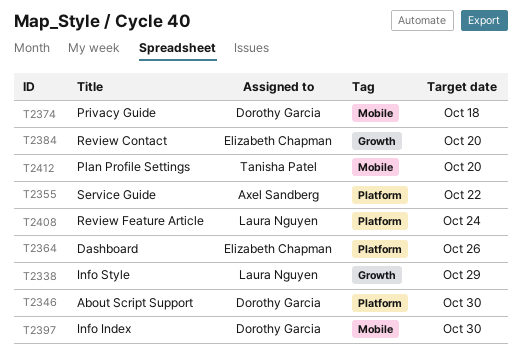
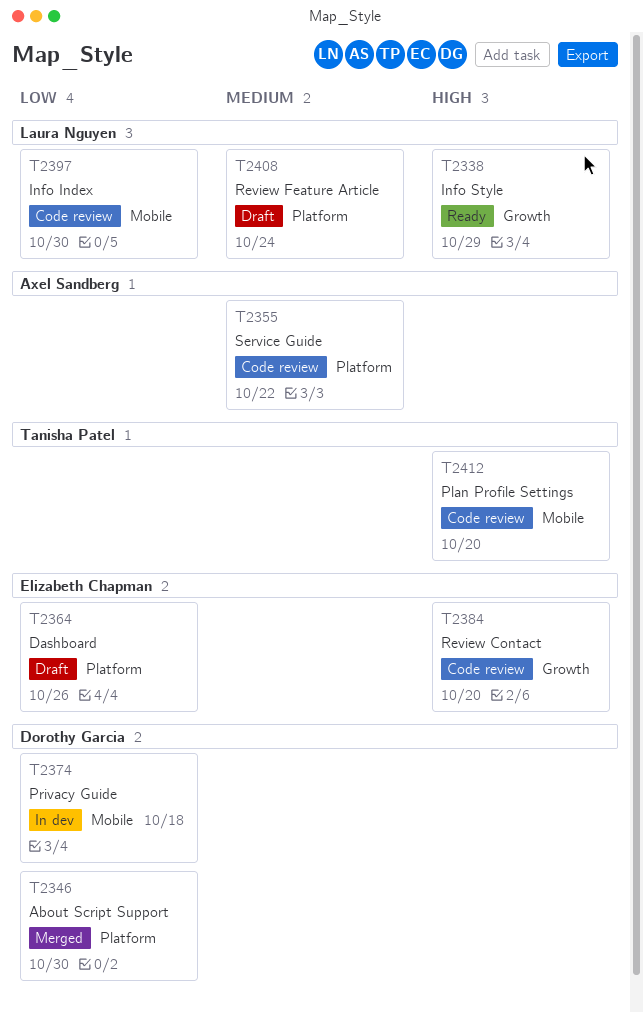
T2397, owner: Dorothy Garcia -> Laura Nguyen

